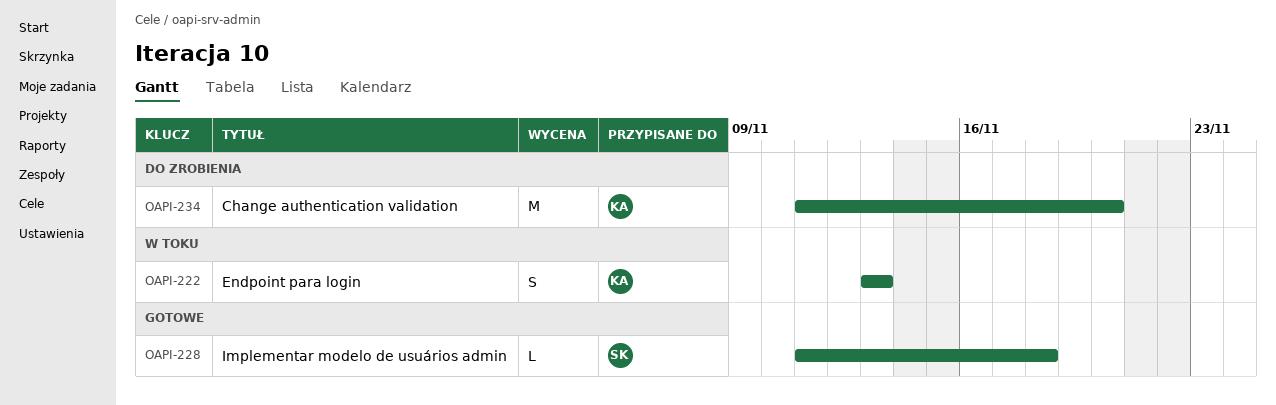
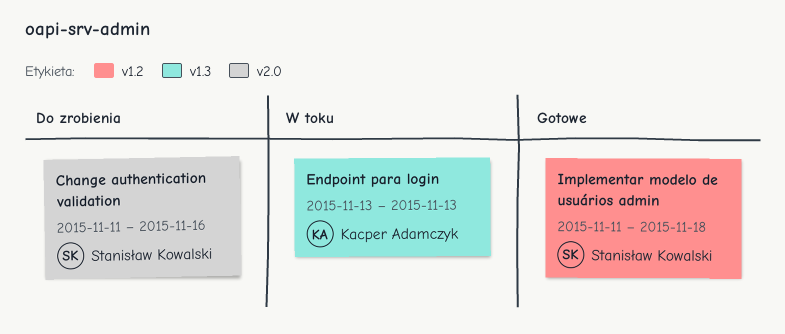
Change authentication validation, owner: Kacper Adamczyk -> Stanisław Kowalski
Change authentication validation, due: Nov 20 -> Nov 16

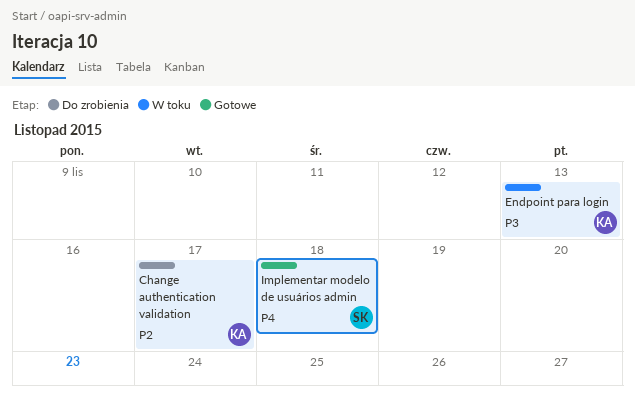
Change authentication validation, owner: Stanisław Kowalski -> Kacper Adamczyk
Change authentication validation, due: Nov 16 -> Nov 17

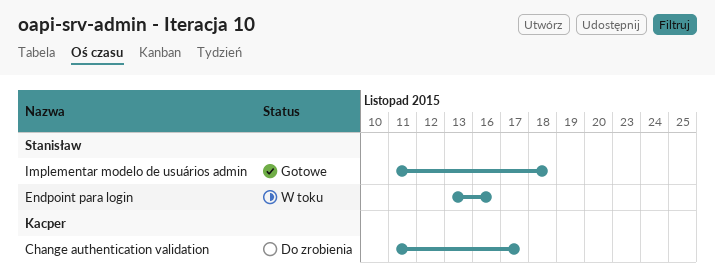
Endpoint para login, owner: Kacper -> Stanisław
Endpoint para login, due: Nov 13 -> Nov 16

